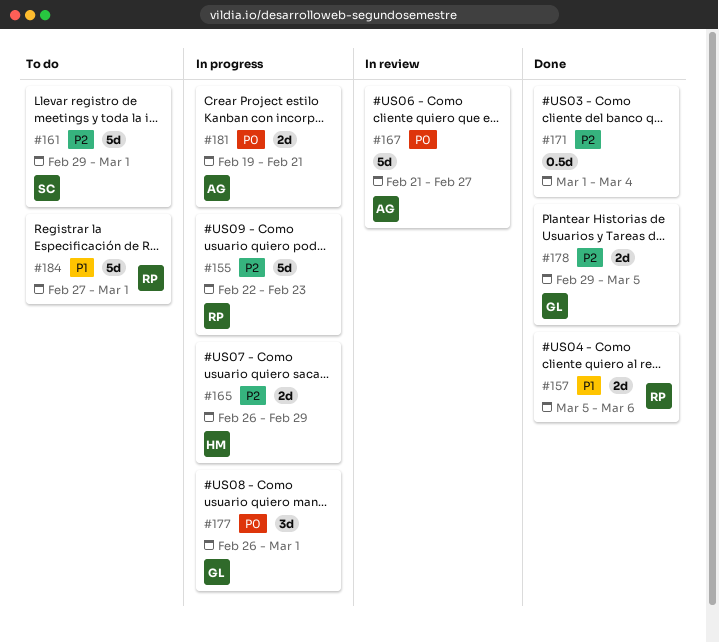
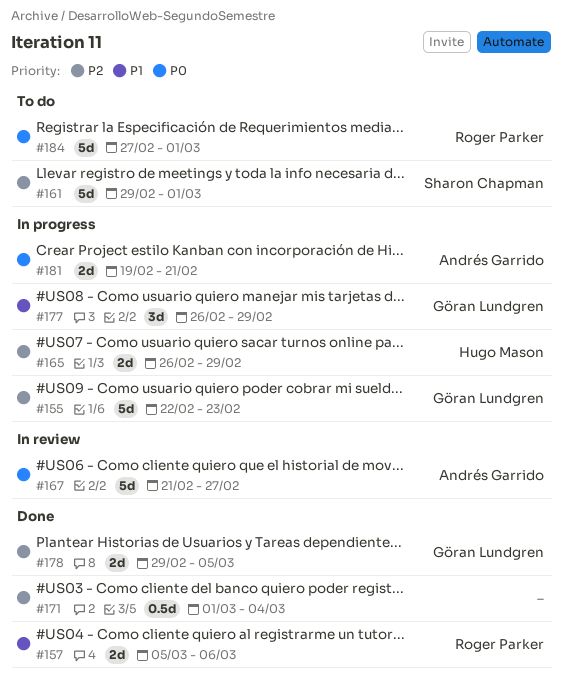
#155, owner: Roger Parker -> Göran Lundgren
#177, priority: P0 -> P1
#177, due: Mar 1 -> Feb 29
#184, priority: P1 -> P0

